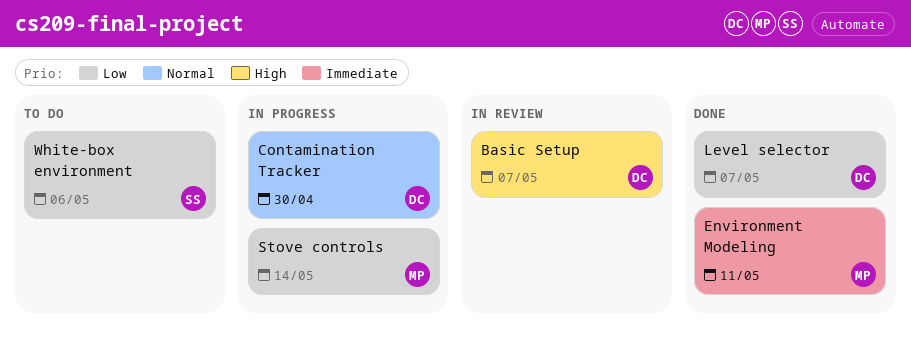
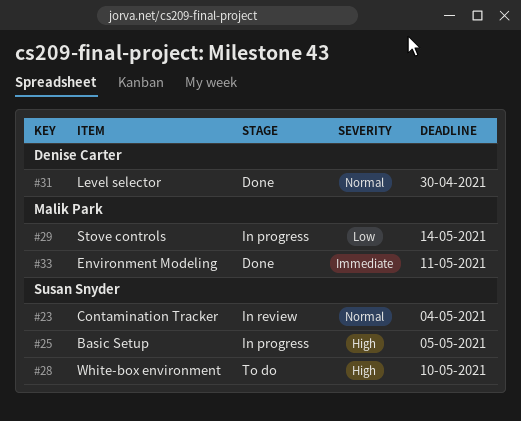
Basic Setup, status: In review -> In progress
Basic Setup, owner: Denise Carter -> Susan Snyder
Basic Setup, due: May 7 -> May 5
Contamination Tracker, status: In progress -> In review
Contamination Tracker, owner: Denise Carter -> Susan Snyder
Contamination Tracker, due: Apr 30 -> May 4
Level selector, priority: Low -> Normal
Level selector, due: May 7 -> Apr 30
White-box environment, priority: Low -> High
White-box environment, due: May 6 -> May 10

